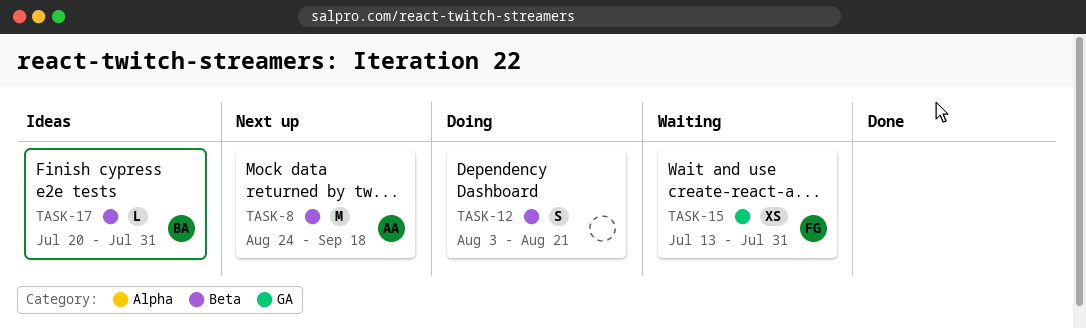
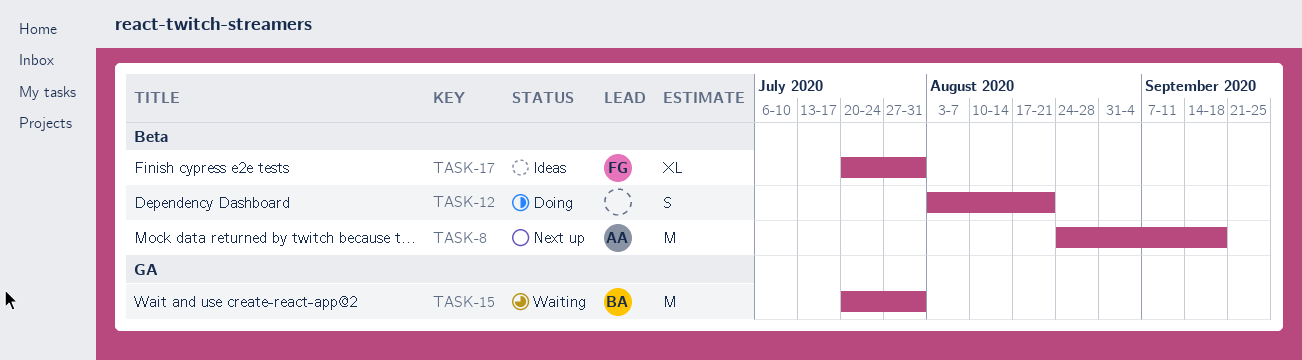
TASK-15, owner: FG -> BA
TASK-15, estimate: XS -> M
TASK-15, start: Jul 13 -> Jul 20
TASK-17, owner: BA -> FG
TASK-17, estimate: L -> XL

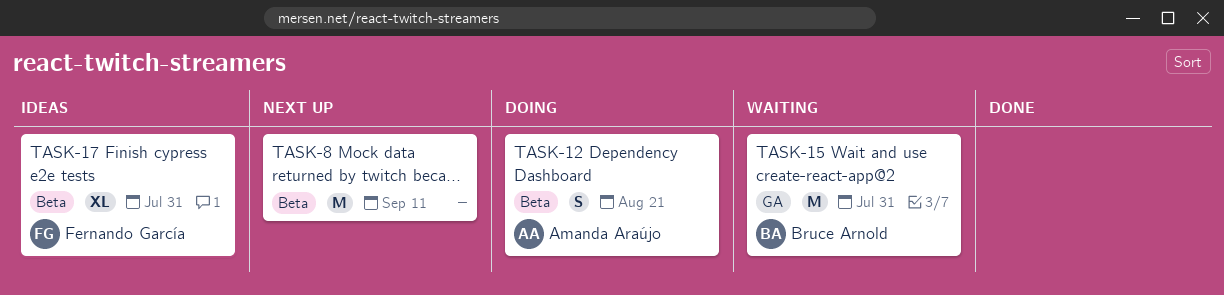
TASK-8, owner: Amanda Araújo -> none
TASK-8, due: Sep 18 -> Sep 11
TASK-12, owner: none -> Amanda Araújo

